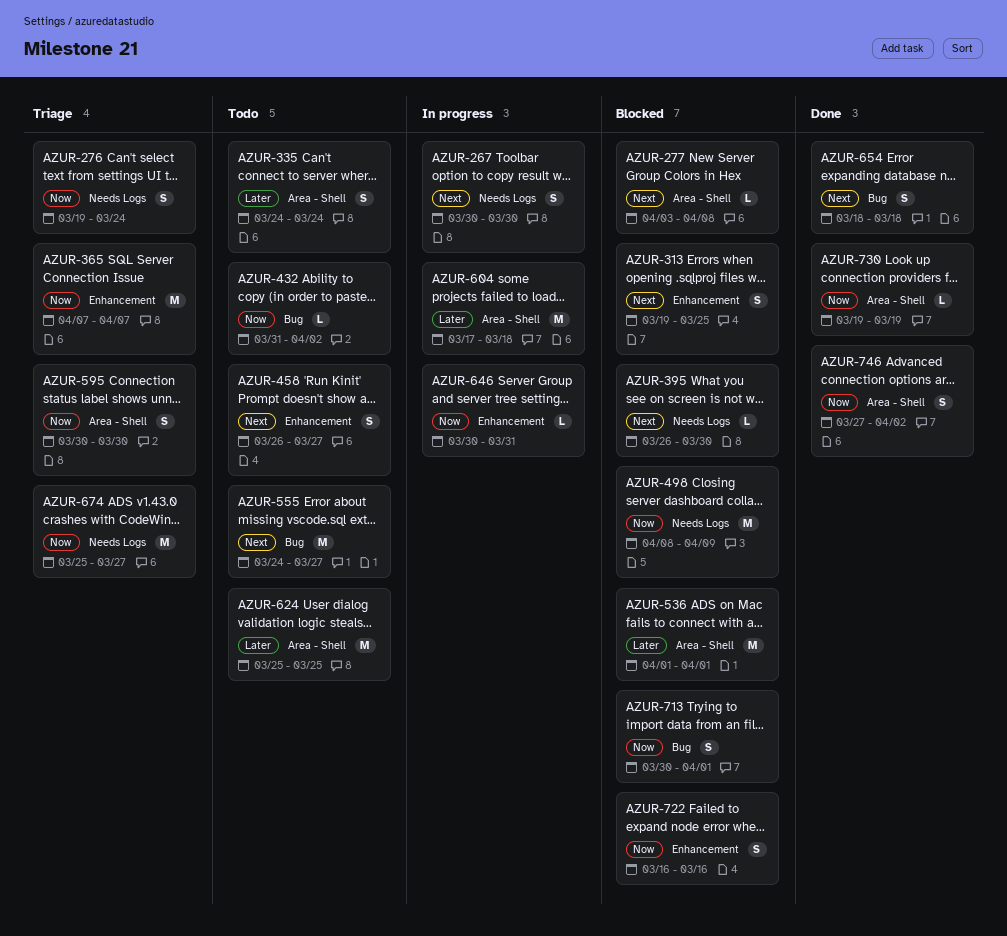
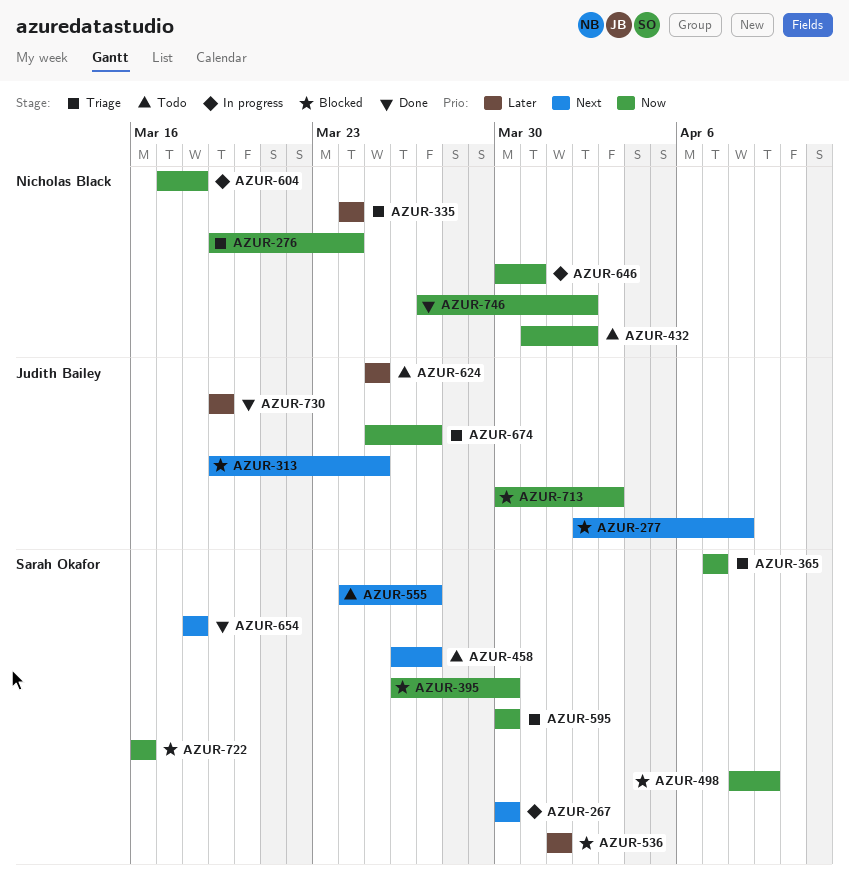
AZUR-277, start: Apr 3 -> Apr 2
AZUR-335, status: Todo -> Triage
AZUR-395, priority: Next -> Now
AZUR-604, priority: Later -> Now
AZUR-713, due: Apr 1 -> Apr 3
AZUR-730, priority: Now -> Later

